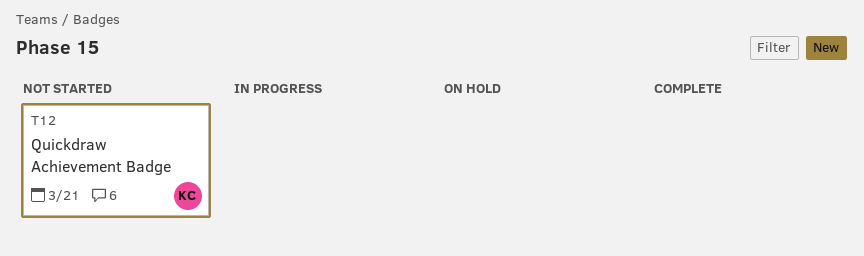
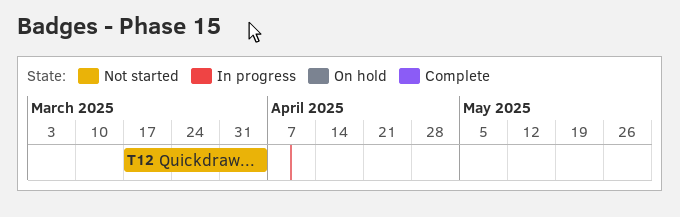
T12, due: Mar 21 -> Apr 4

